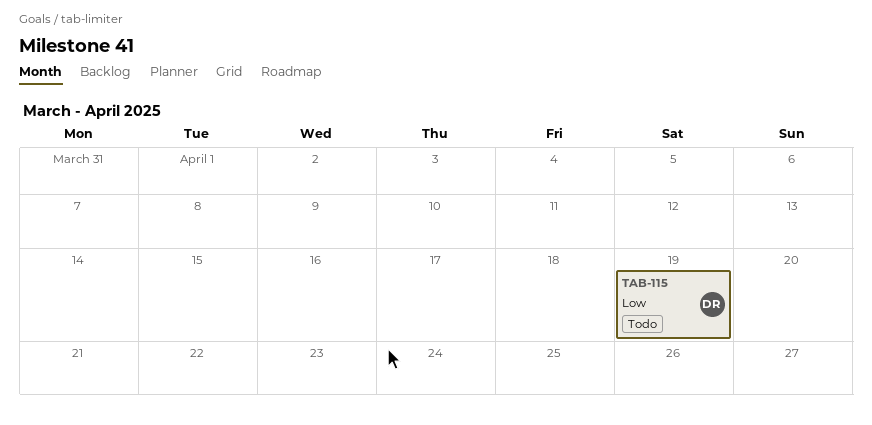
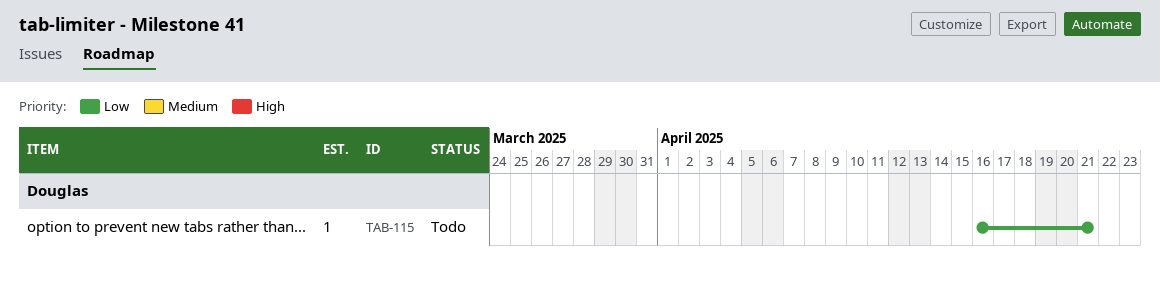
TAB-115, due: Apr 19 -> Apr 21

